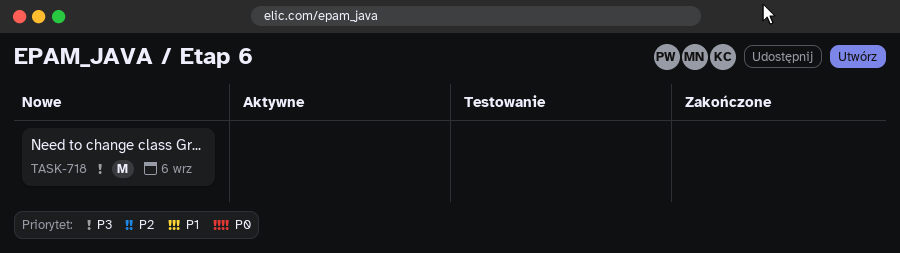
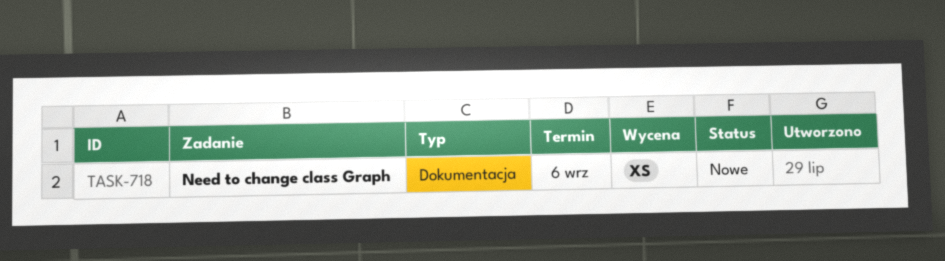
TASK-718, estimate: M -> XS

